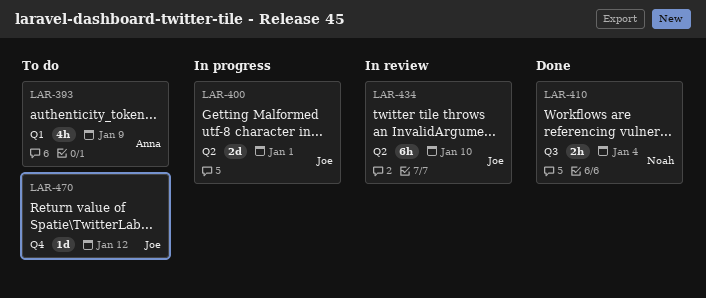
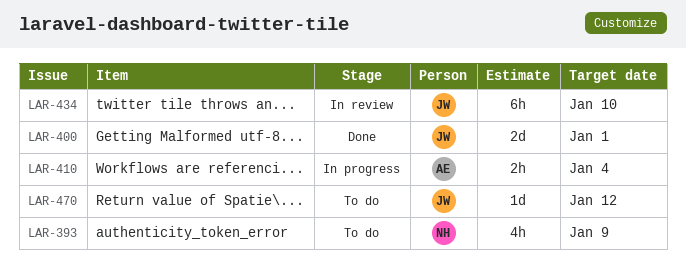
LAR-393, owner: Anna -> Noah
LAR-400, status: In progress -> Done
LAR-410, status: Done -> In progress
LAR-410, owner: Noah -> Anna

